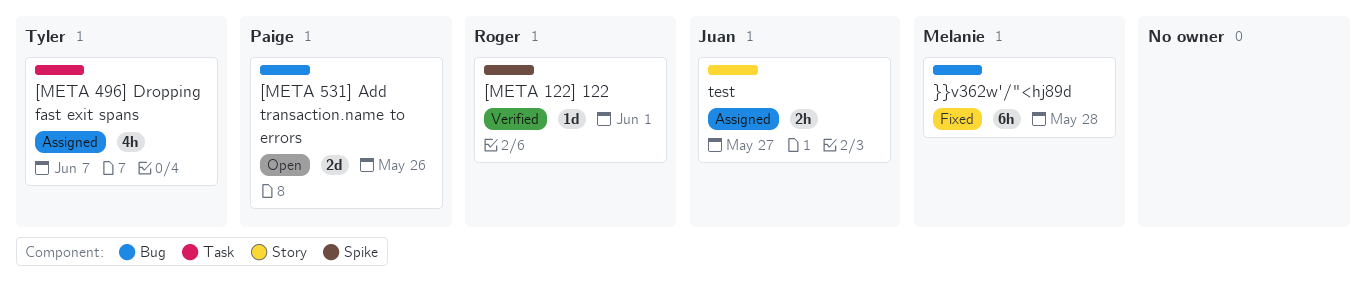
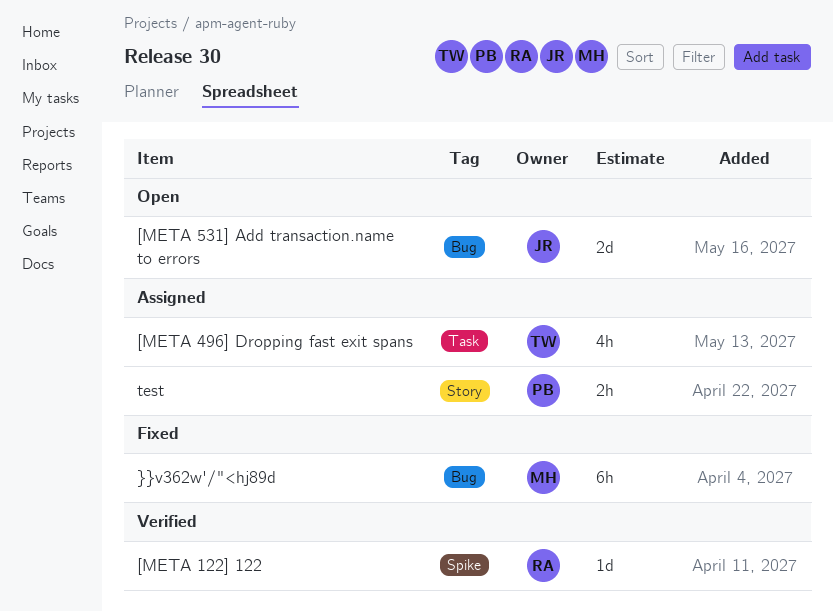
[META 531] Add transaction.name to errors, owner: Paige -> Juan
test, owner: Juan -> Paige

